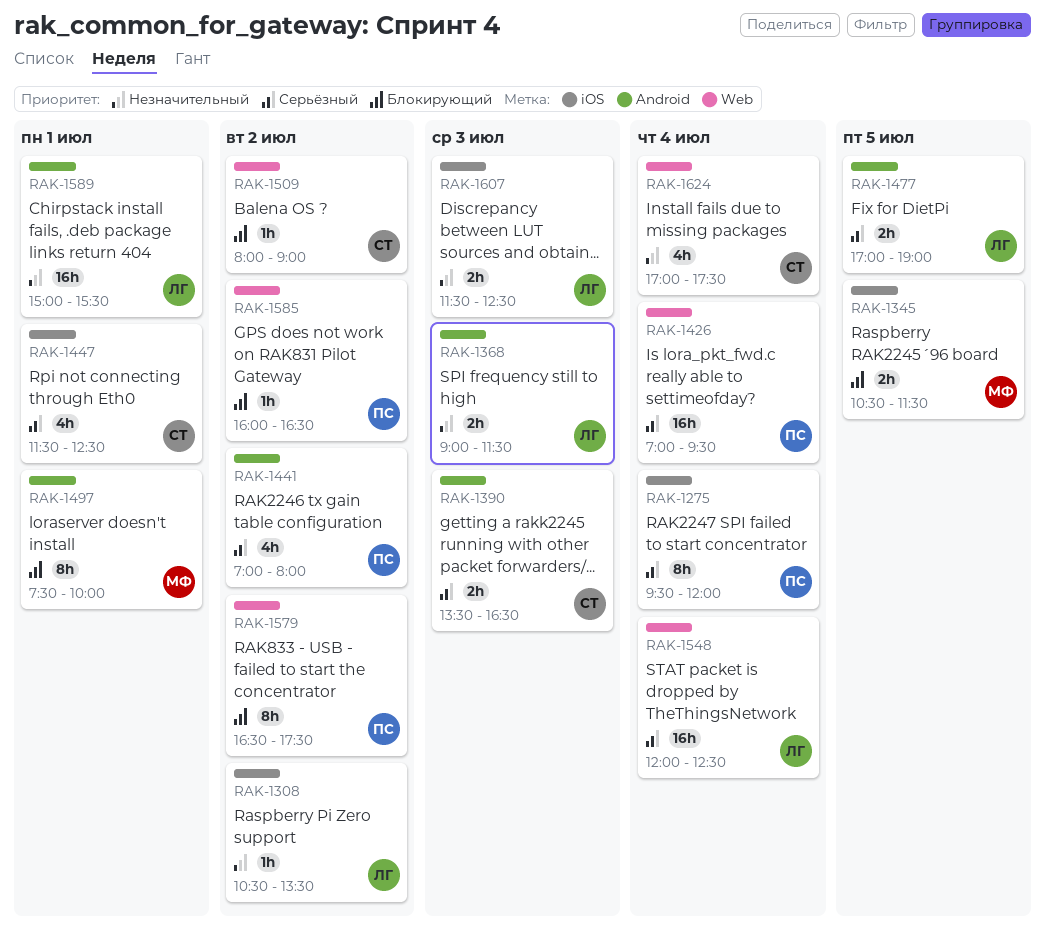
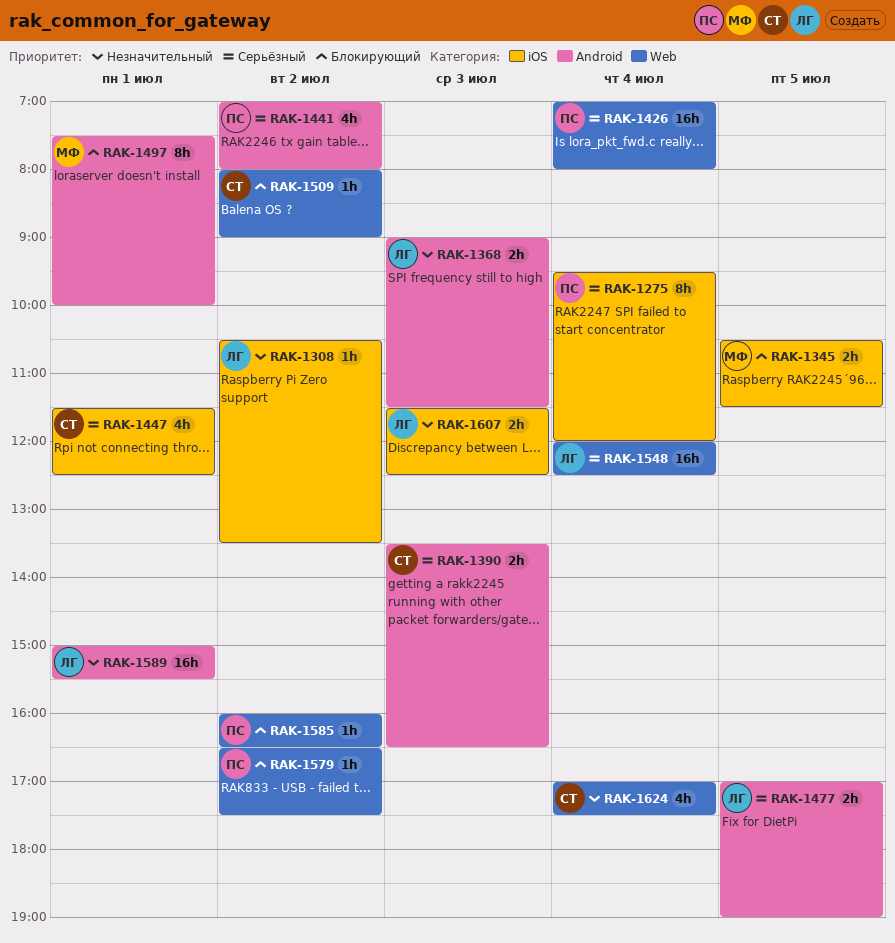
RAK-1426, ends: 09:30 -> 08:00
RAK-1579, estimate: 8h -> 1h

